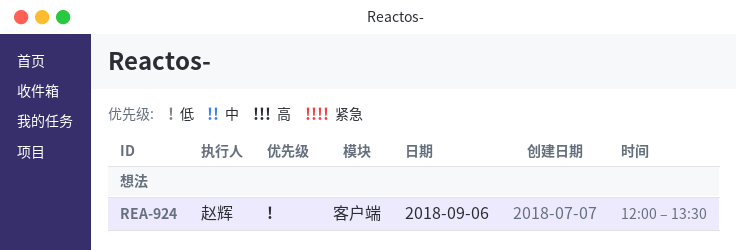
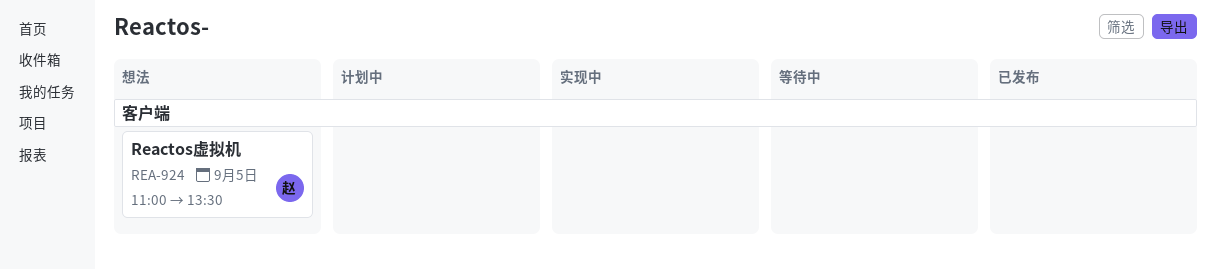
REA-924, day: Sep 6 -> Sep 5
REA-924, begins: 12:00 -> 11:00

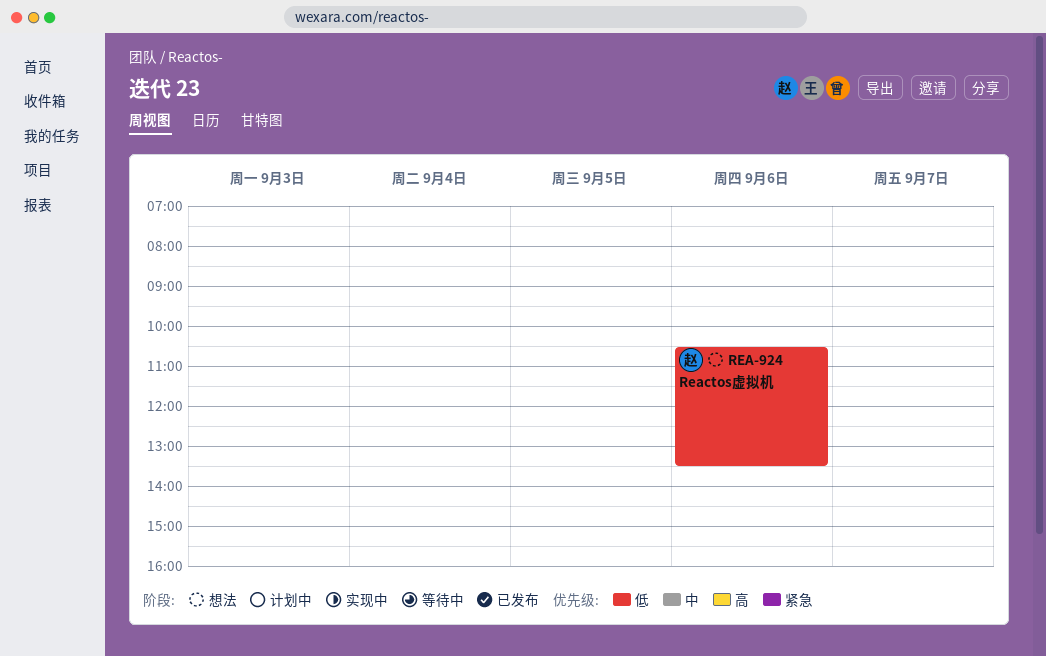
REA-924, day: Sep 5 -> Sep 6
REA-924, begins: 11:00 -> 10:30

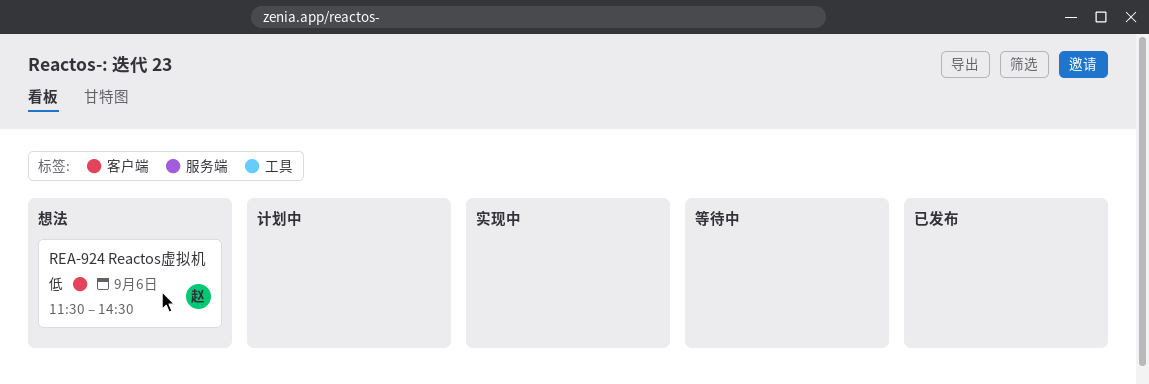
REA-924, begins: 10:30 -> 11:30
REA-924, ends: 13:30 -> 14:30

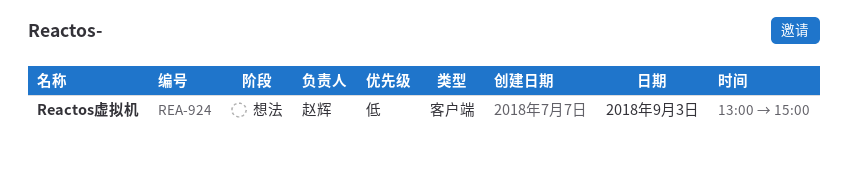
REA-924, day: Sep 6 -> Sep 3
REA-924, begins: 11:30 -> 13:00
REA-924, ends: 14:30 -> 15:00

